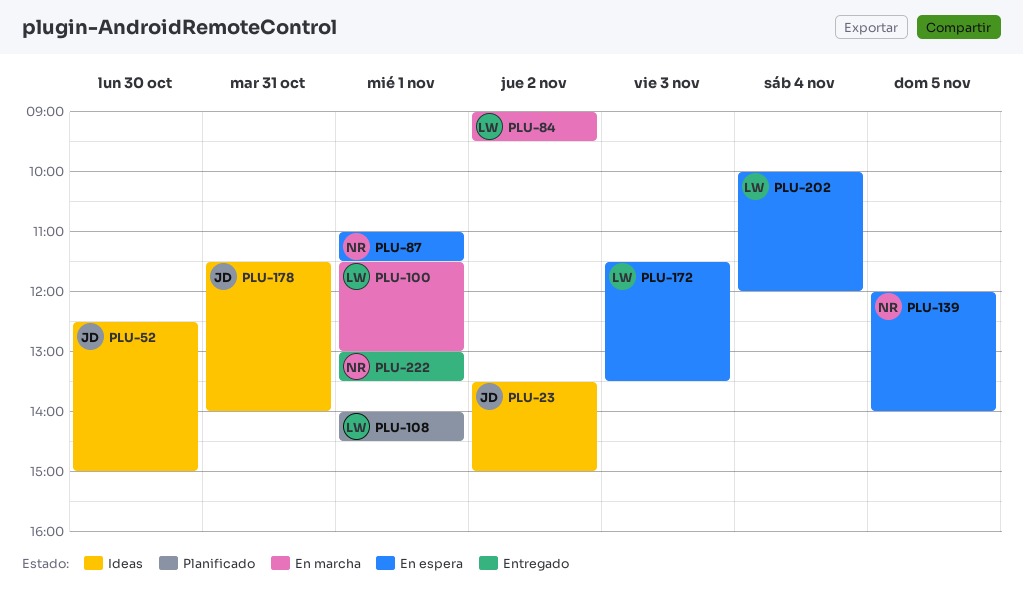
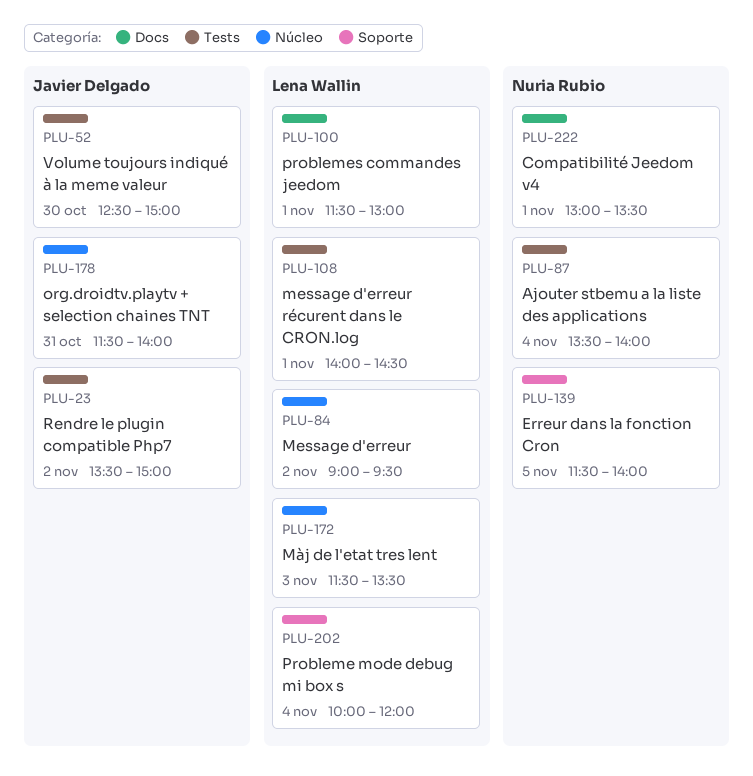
PLU-87, day: Nov 1 -> Nov 4
PLU-87, begins: 11:00 -> 13:30
PLU-87, ends: 11:30 -> 14:00
PLU-139, begins: 12:00 -> 11:30

